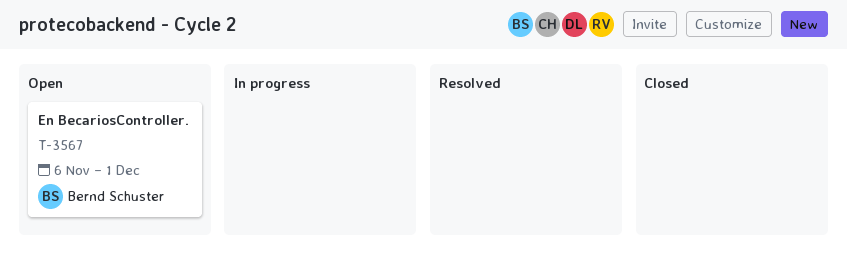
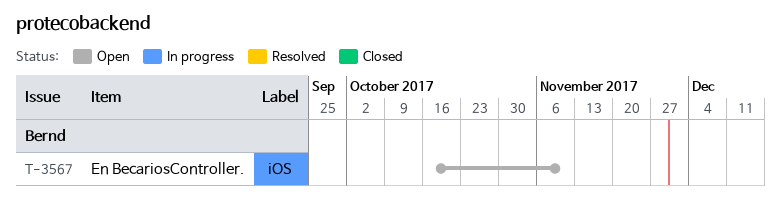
T-3567, start: Nov 6 -> Oct 16
T-3567, due: Dec 1 -> Nov 10

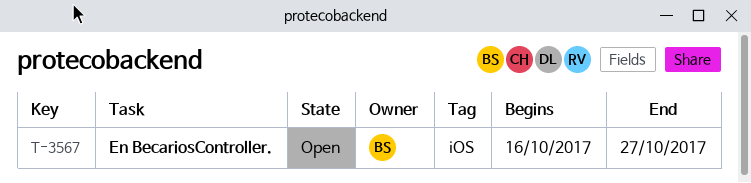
T-3567, due: Nov 10 -> Oct 27

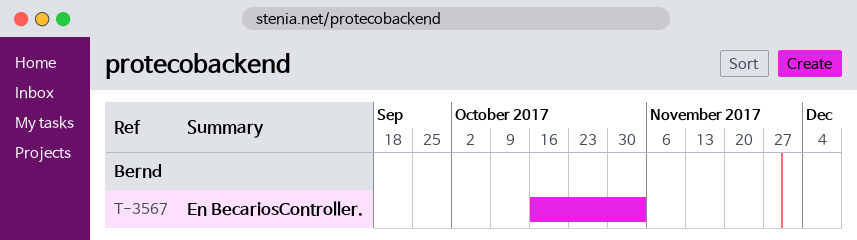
T-3567, due: Oct 27 -> Nov 3

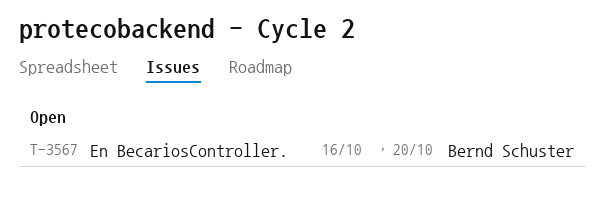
T-3567, due: Nov 3 -> Oct 20

